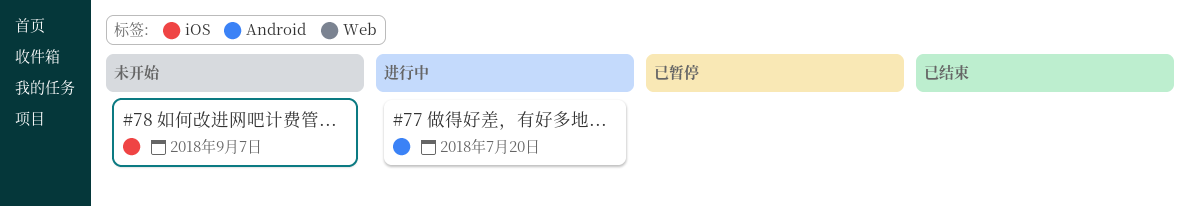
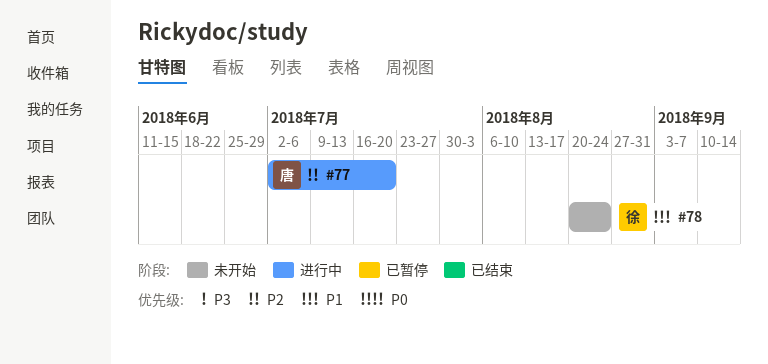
#78, due: Sep 7 -> Aug 24

